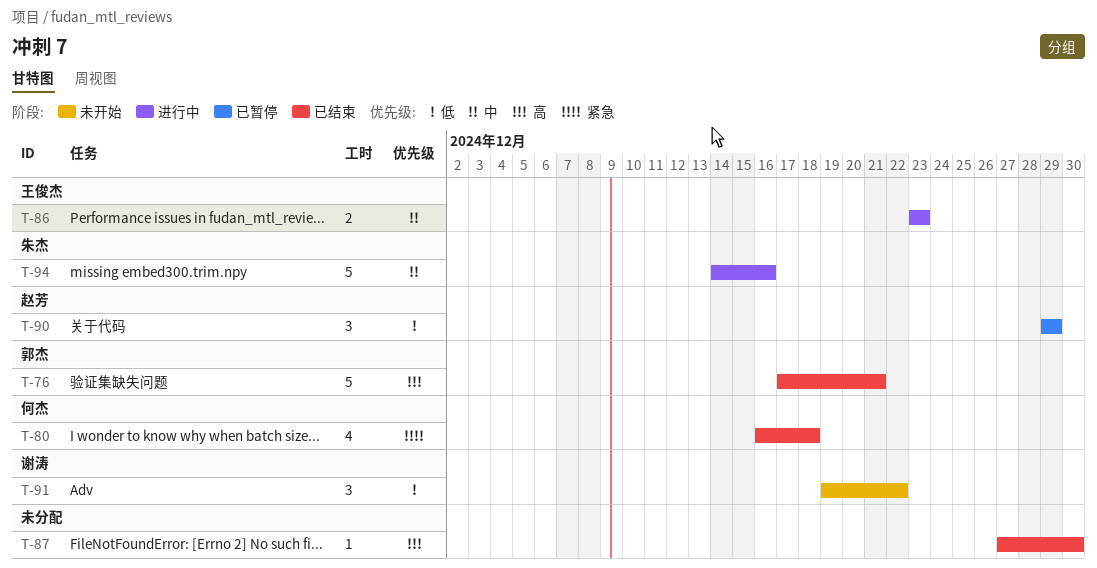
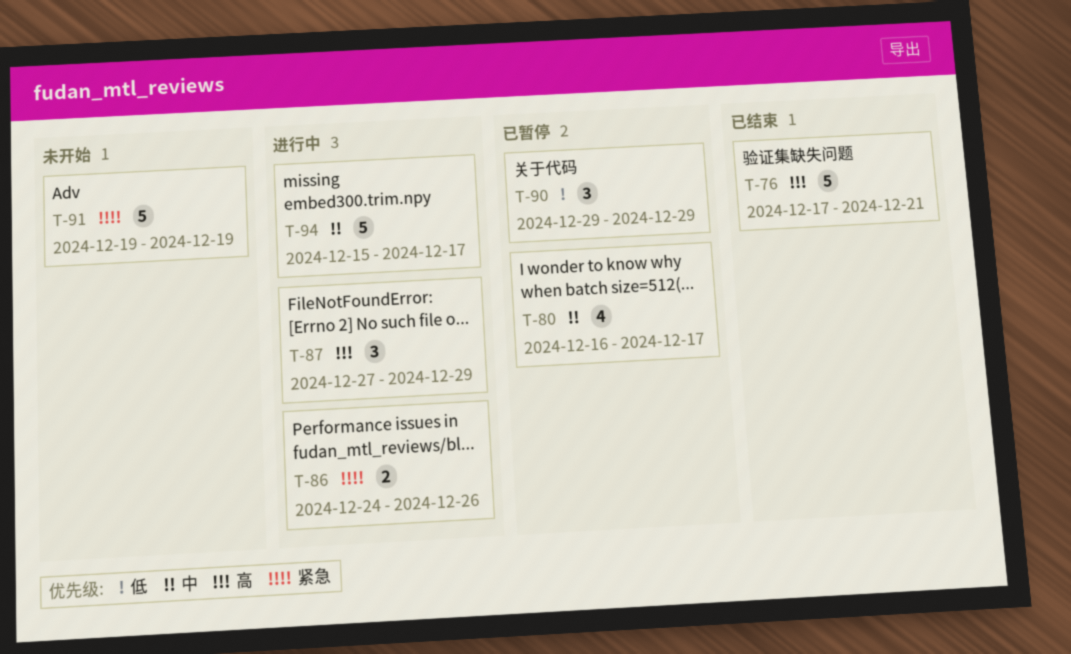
T-80, status: 已结束 -> 已暂停
T-80, priority: 紧急 -> 中
T-80, due: Dec 18 -> Dec 17
T-86, priority: 中 -> 紧急
T-86, start: Dec 23 -> Dec 24
T-86, due: Dec 23 -> Dec 26
T-87, status: 已结束 -> 进行中
T-87, estimate: 1 -> 3
T-87, due: Dec 30 -> Dec 29
T-91, priority: 低 -> 紧急
T-91, estimate: 3 -> 5
T-91, due: Dec 22 -> Dec 19
T-94, start: Dec 14 -> Dec 15
T-94, due: Dec 16 -> Dec 17

